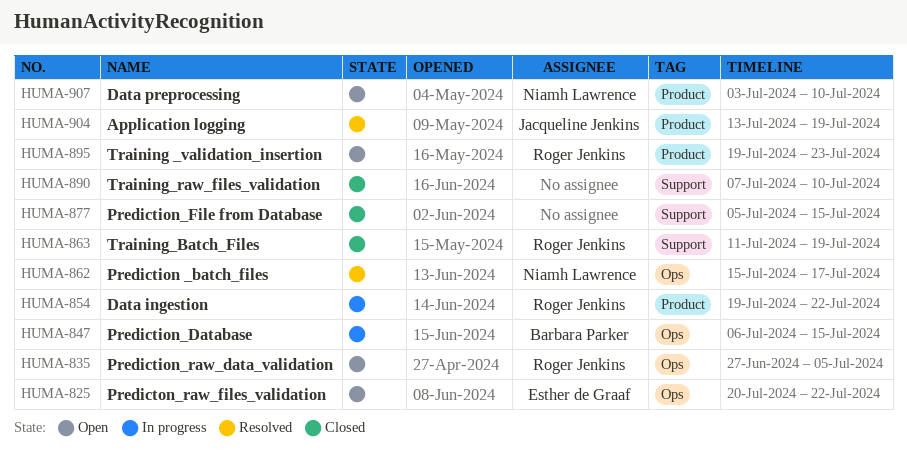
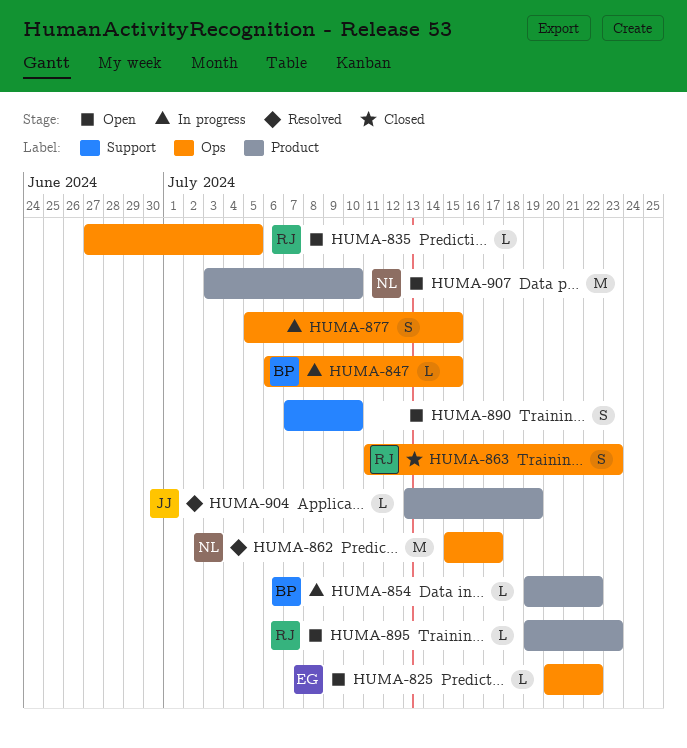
HUMA-854, owner: Roger Jenkins -> Barbara Parker
HUMA-863, label: Support -> Ops
HUMA-863, due: Jul 19 -> Jul 23
HUMA-877, status: Closed -> In progress
HUMA-877, label: Support -> Ops
HUMA-890, status: Closed -> Open

